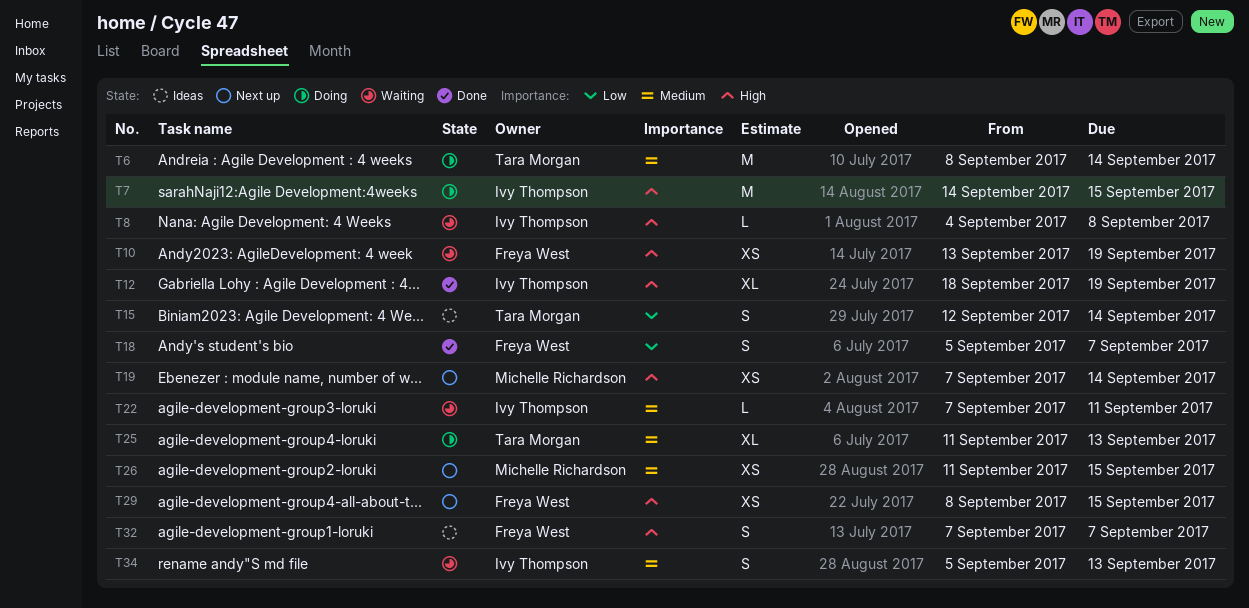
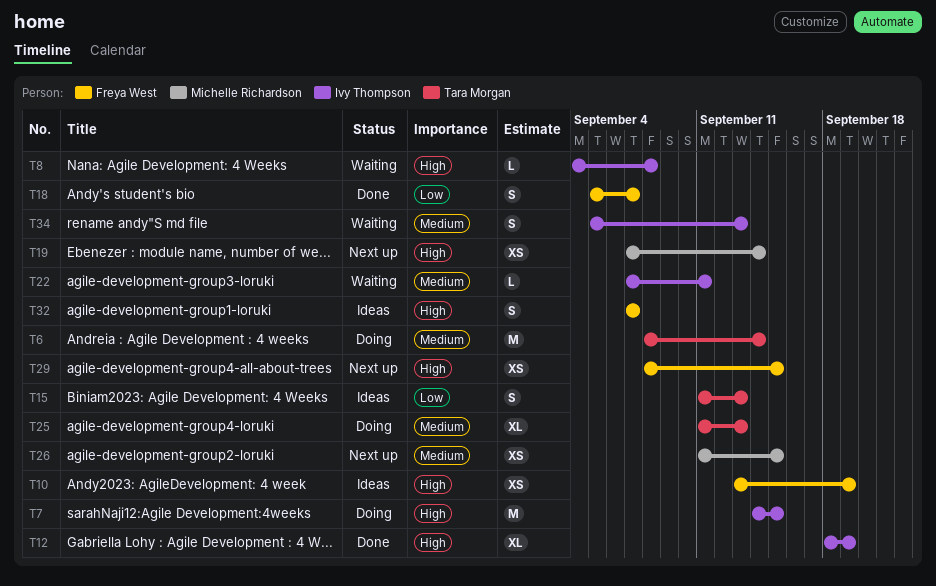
T10, status: Waiting -> Ideas
T15, start: Sep 12 -> Sep 11
T15, due: Sep 14 -> Sep 13

